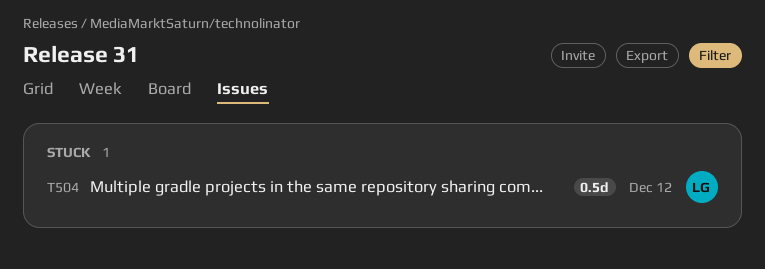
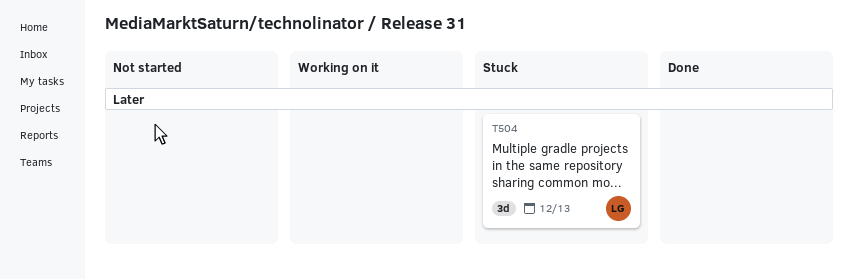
T504, estimate: 0.5d -> 3d
T504, due: Dec 12 -> Dec 13

